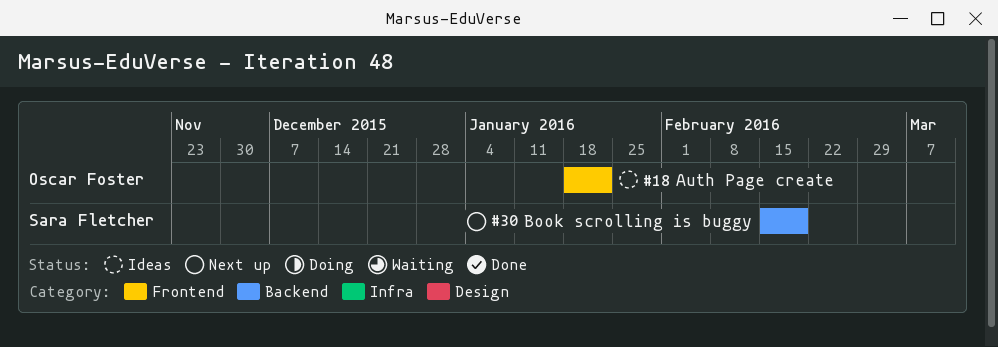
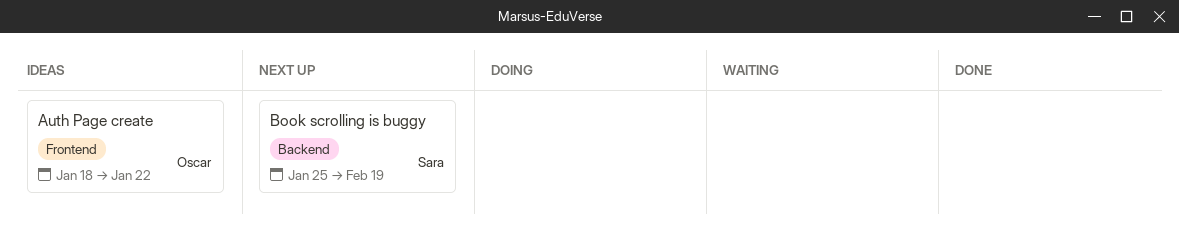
Book scrolling is buggy, start: Feb 15 -> Jan 25

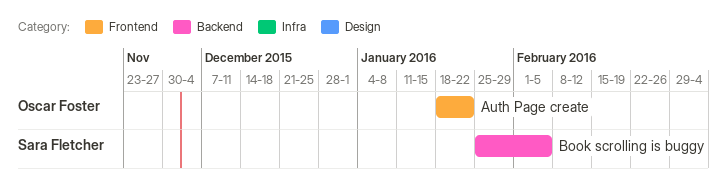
Book scrolling is buggy, due: Feb 19 -> Feb 5

